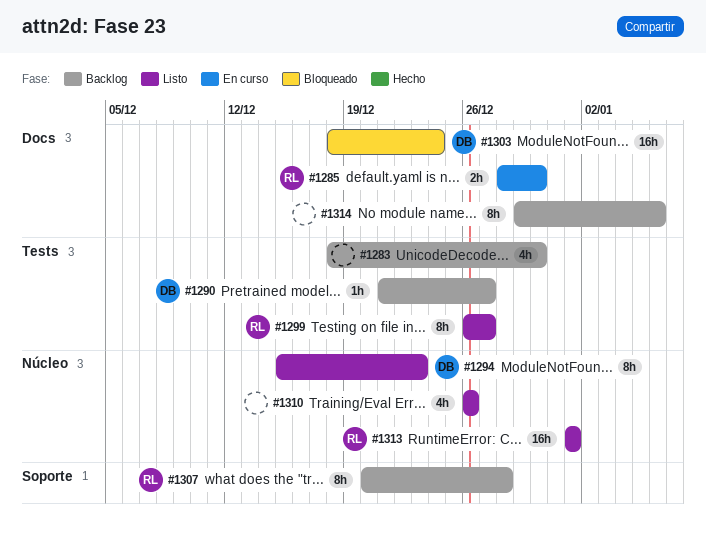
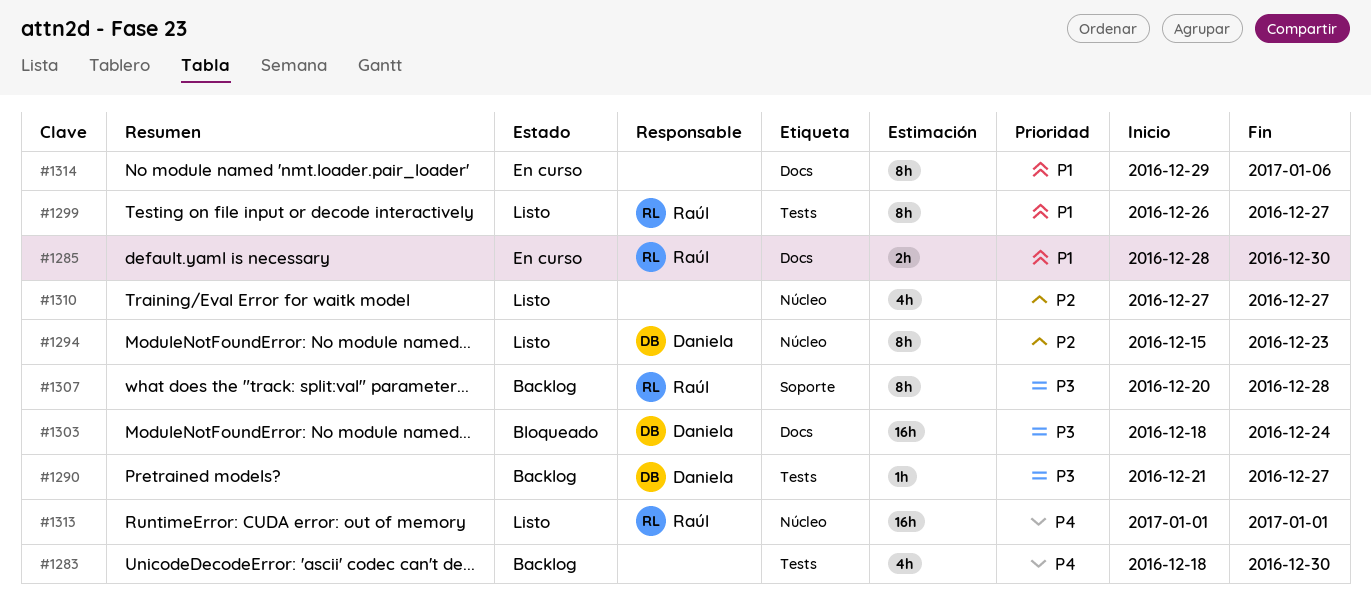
#1310, start: Dec 26 -> Dec 27
#1310, due: Dec 26 -> Dec 27
#1314, status: Backlog -> En curso

